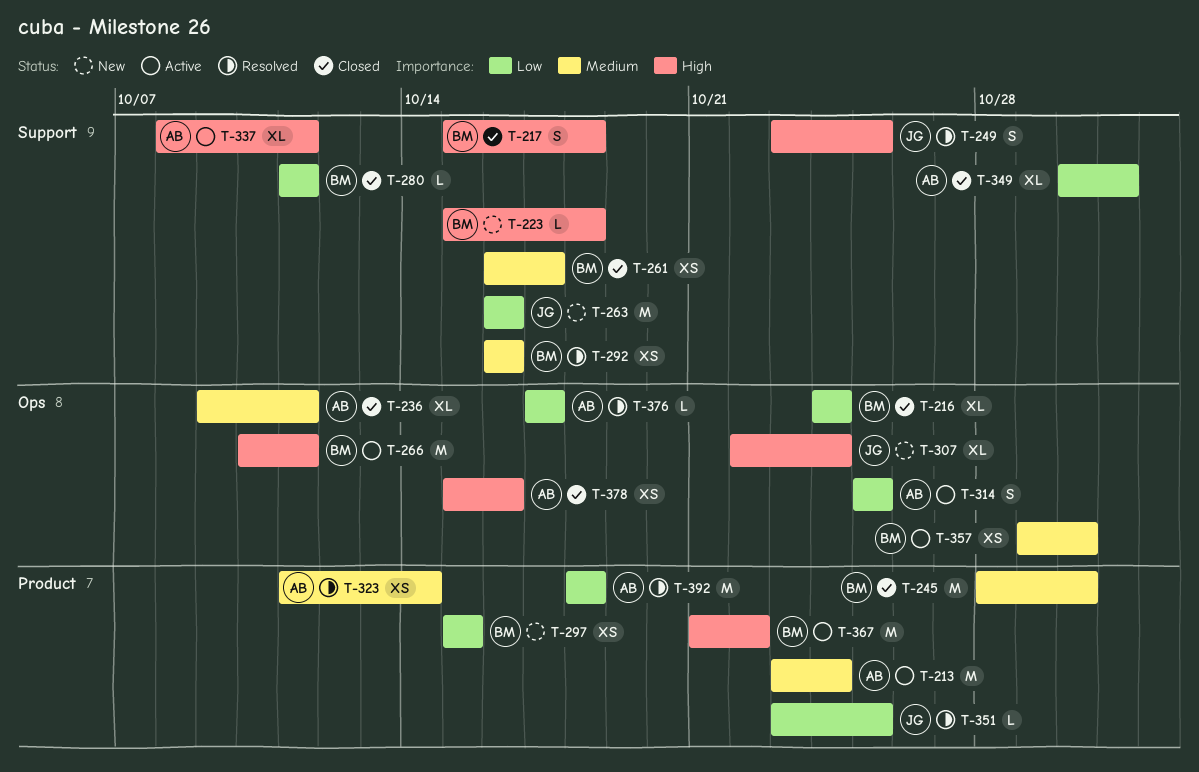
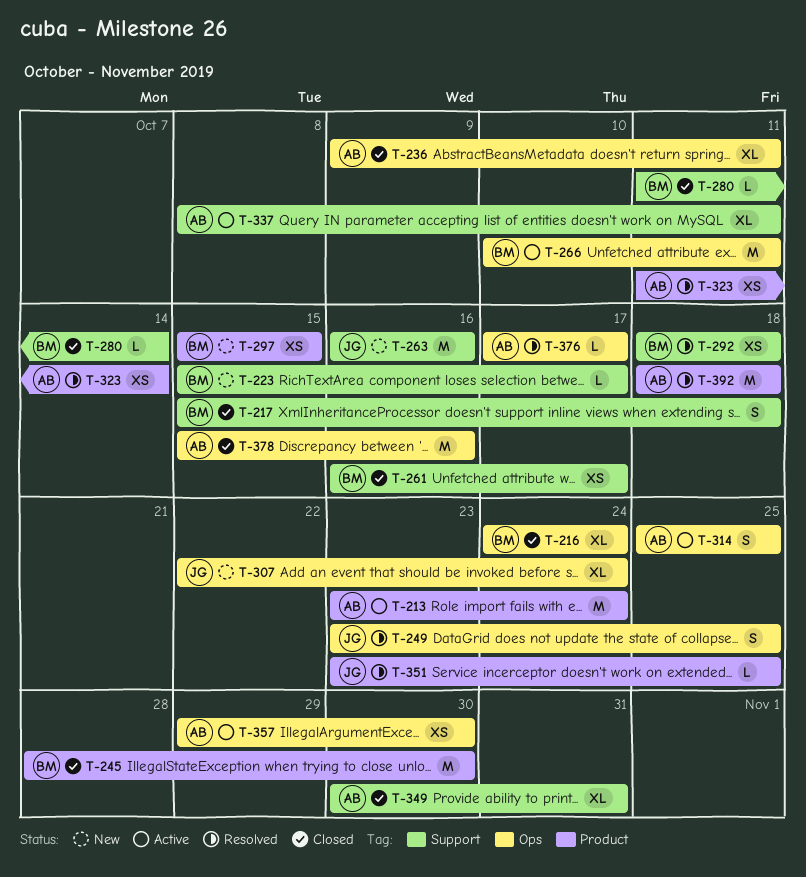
T-223, due: Oct 18 -> Oct 17
T-249, label: Support -> Ops
T-280, due: Oct 11 -> Oct 14
T-292, start: Oct 16 -> Oct 18
T-292, due: Oct 16 -> Oct 18
T-357, owner: BM -> AB
T-367: present -> none
T-378, estimate: XS -> M

